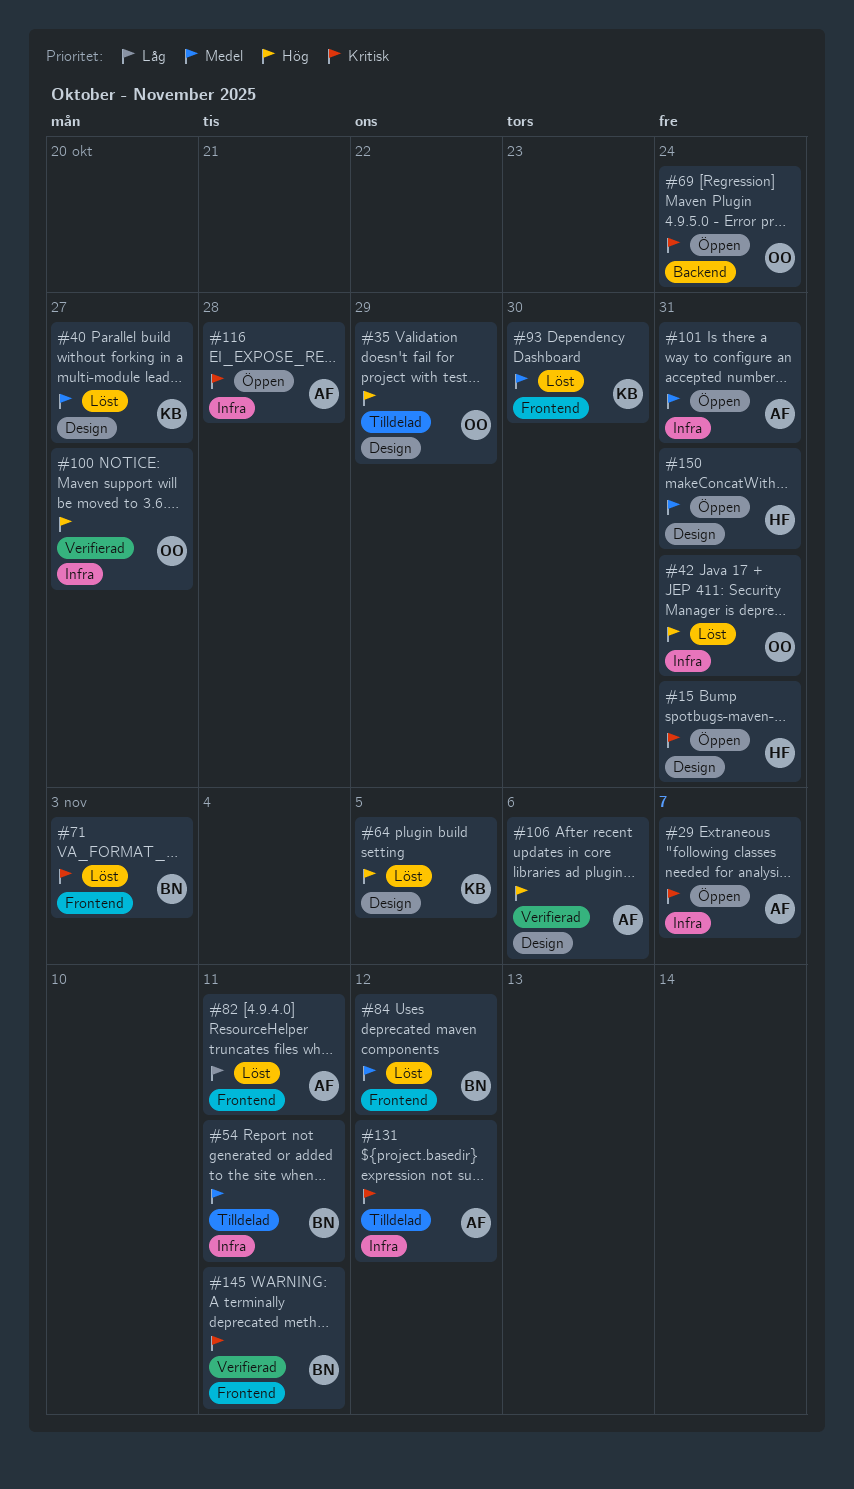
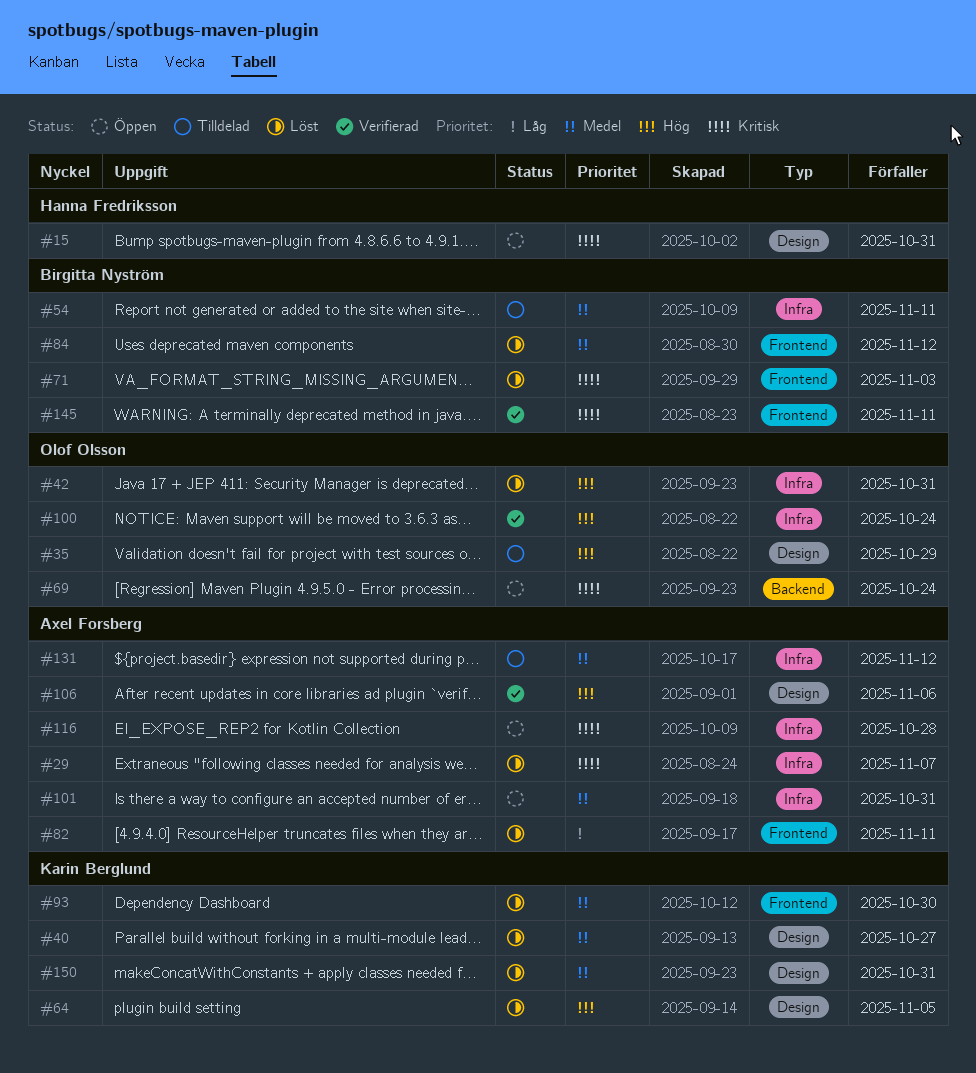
#29, status: Öppen -> Löst
#100, due: Oct 27 -> Oct 24
#131, priority: Kritisk -> Medel
#150, status: Öppen -> Löst
#150, owner: Hanna Fredriksson -> Karin Berglund

